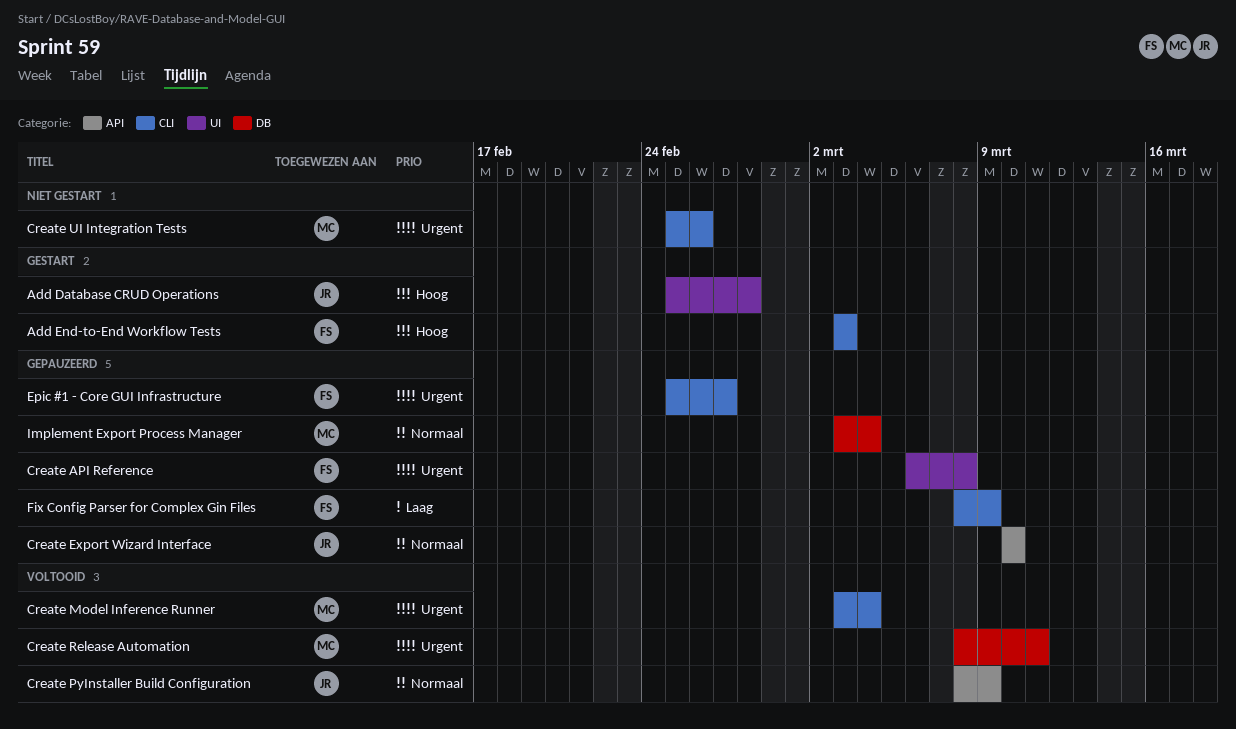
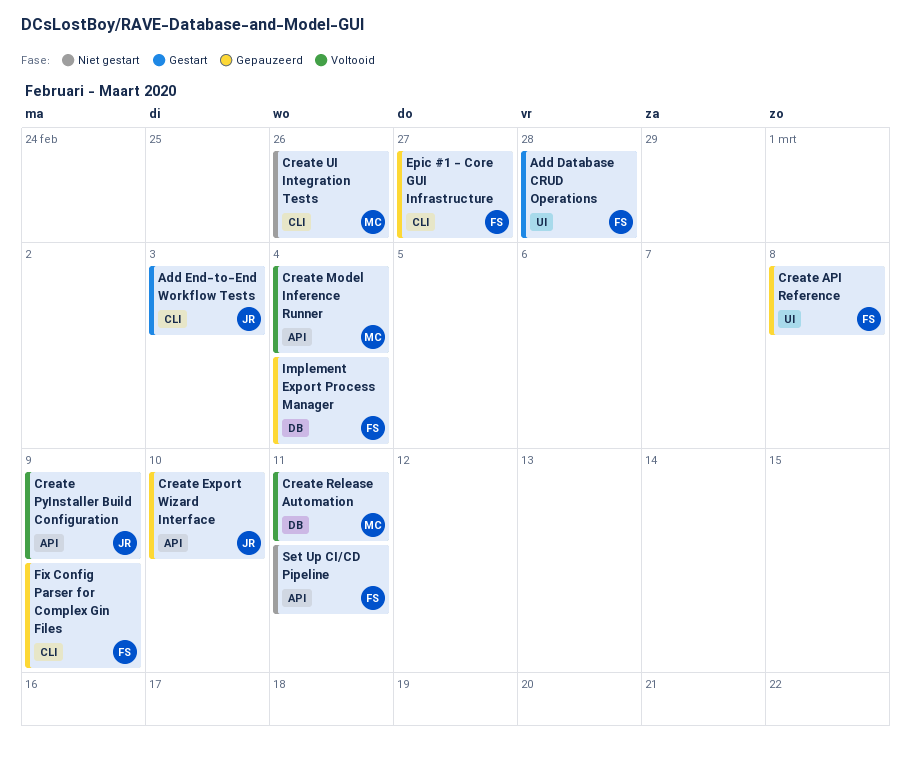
Add Database CRUD Operations, owner: JR -> FS
Add End-to-End Workflow Tests, owner: FS -> JR
Create Model Inference Runner, label: CLI -> API
Implement Export Process Manager, owner: MC -> FS
Set Up CI/CD Pipeline: none -> present

